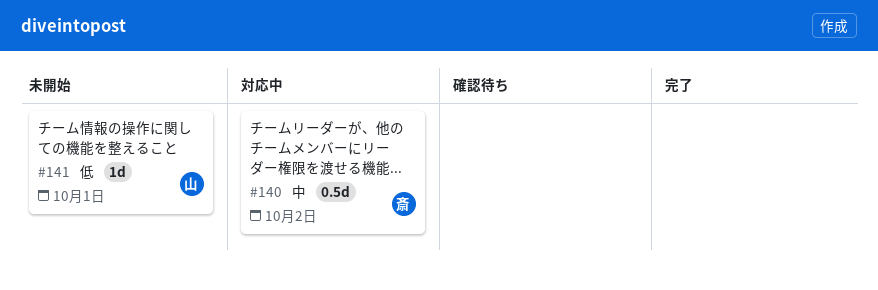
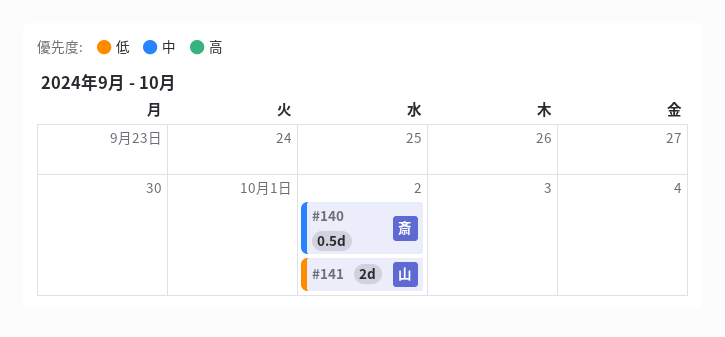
#141, estimate: 1d -> 2d
#141, due: Oct 1 -> Oct 2

